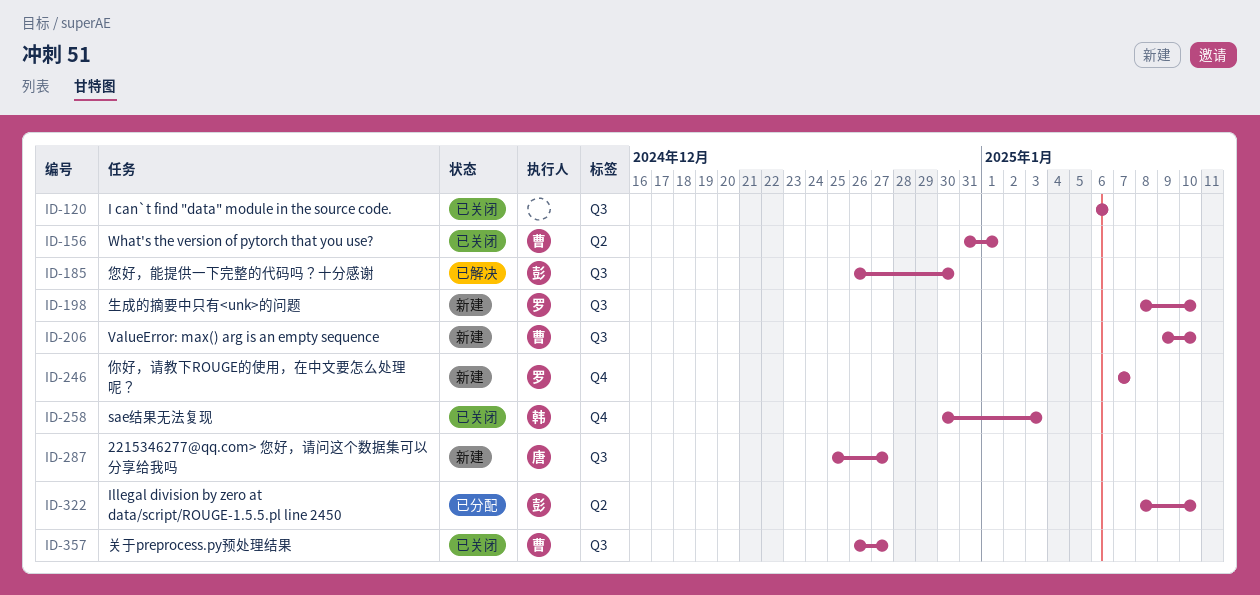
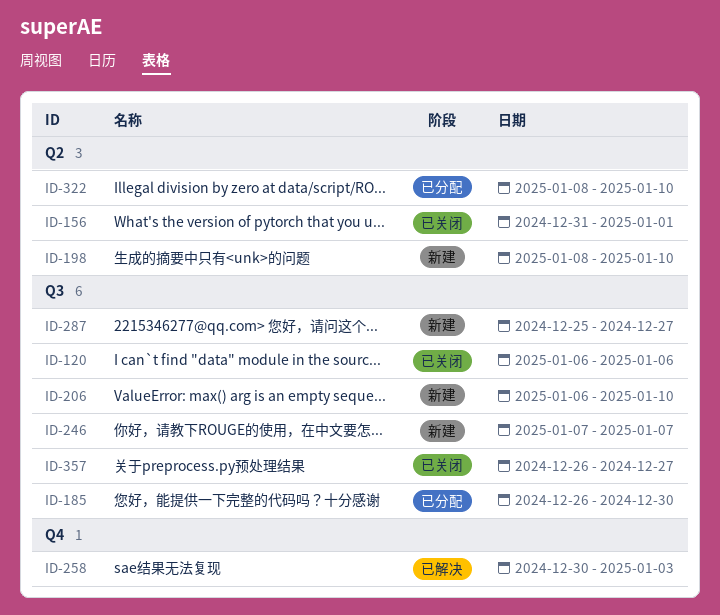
ID-185, status: 已解决 -> 已分配
ID-198, label: Q3 -> Q2
ID-206, start: Jan 9 -> Jan 6
ID-246, label: Q4 -> Q3
ID-258, status: 已关闭 -> 已解决

